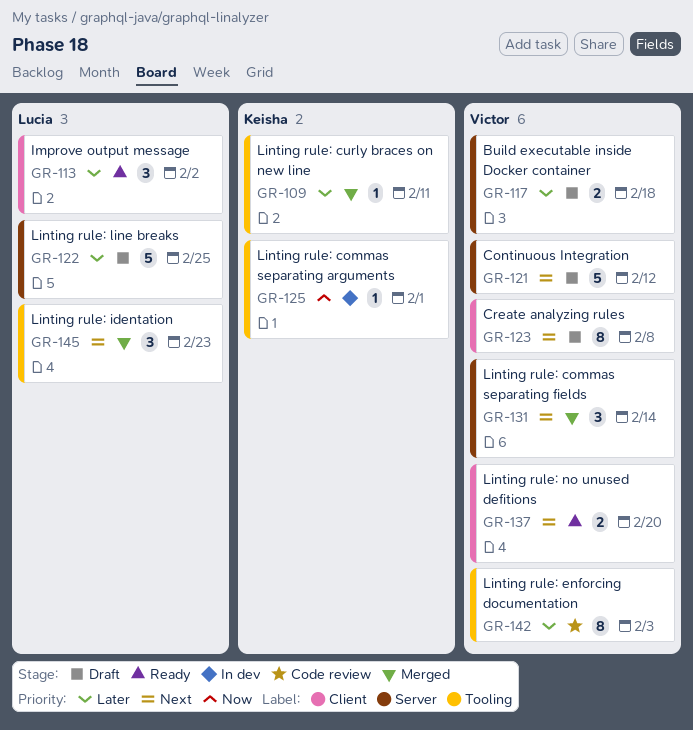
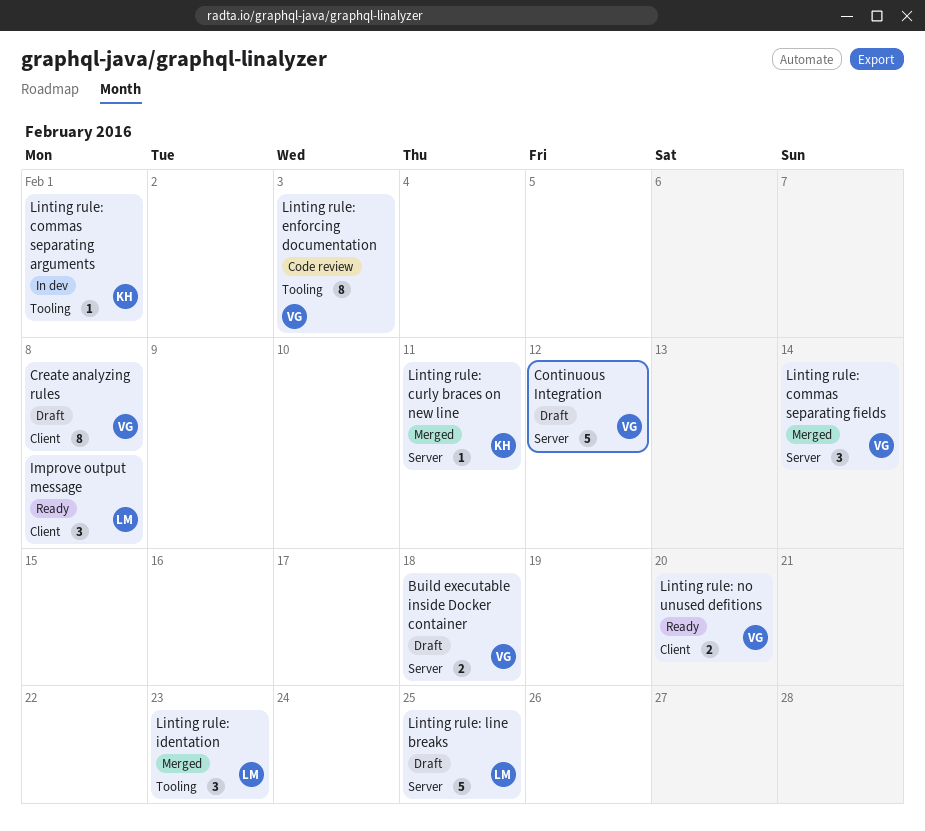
Improve output message, due: Feb 2 -> Feb 8
Linting rule: curly braces on new line, label: Tooling -> Server

